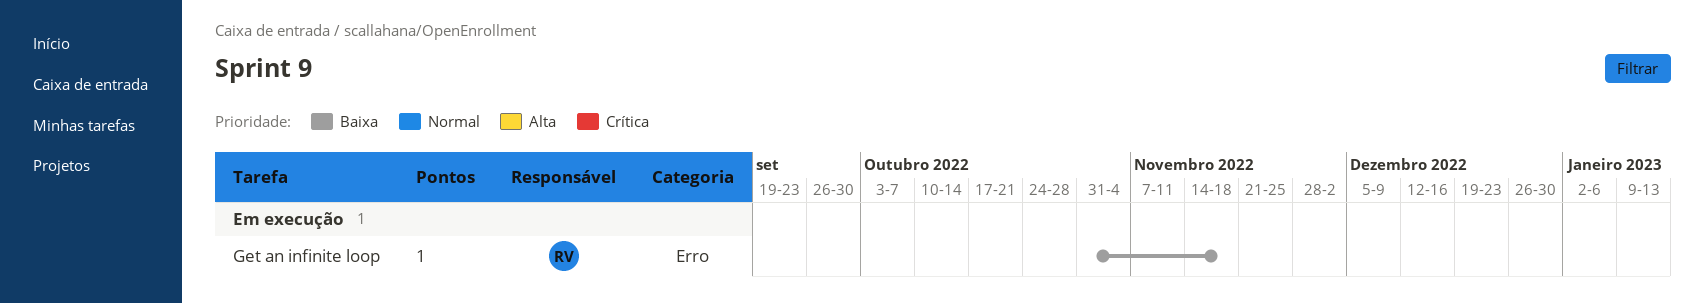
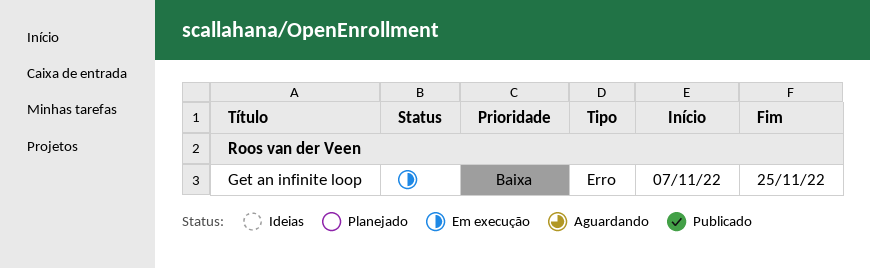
Get an infinite loop, start: Oct 31 -> Nov 7
Get an infinite loop, due: Nov 18 -> Nov 25

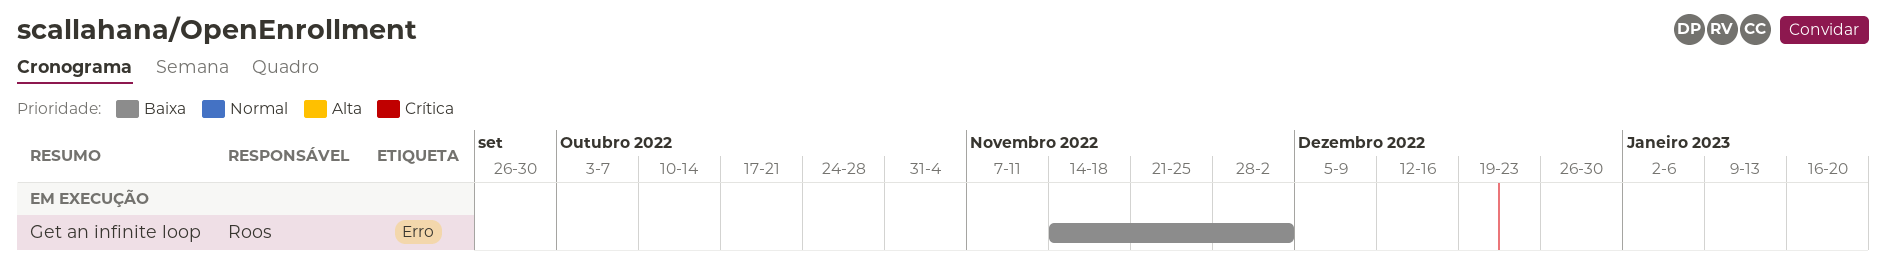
Get an infinite loop, start: Nov 7 -> Nov 14
Get an infinite loop, due: Nov 25 -> Dec 2

